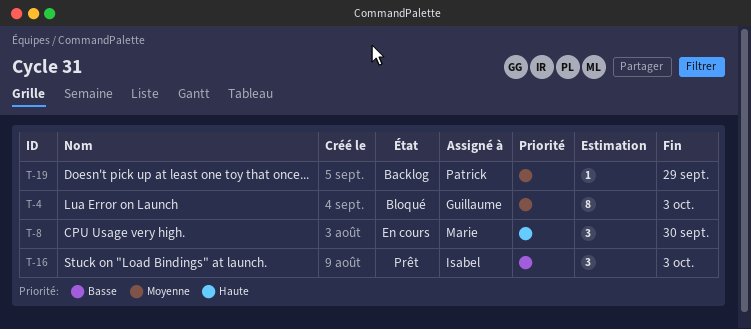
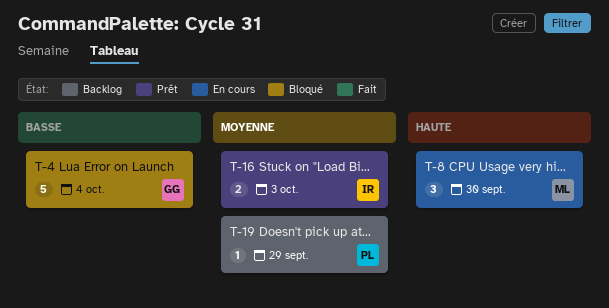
T-4, priority: Moyenne -> Basse
T-4, estimate: 8 -> 5
T-4, due: Oct 3 -> Oct 4
T-16, priority: Basse -> Moyenne
T-16, estimate: 3 -> 2

